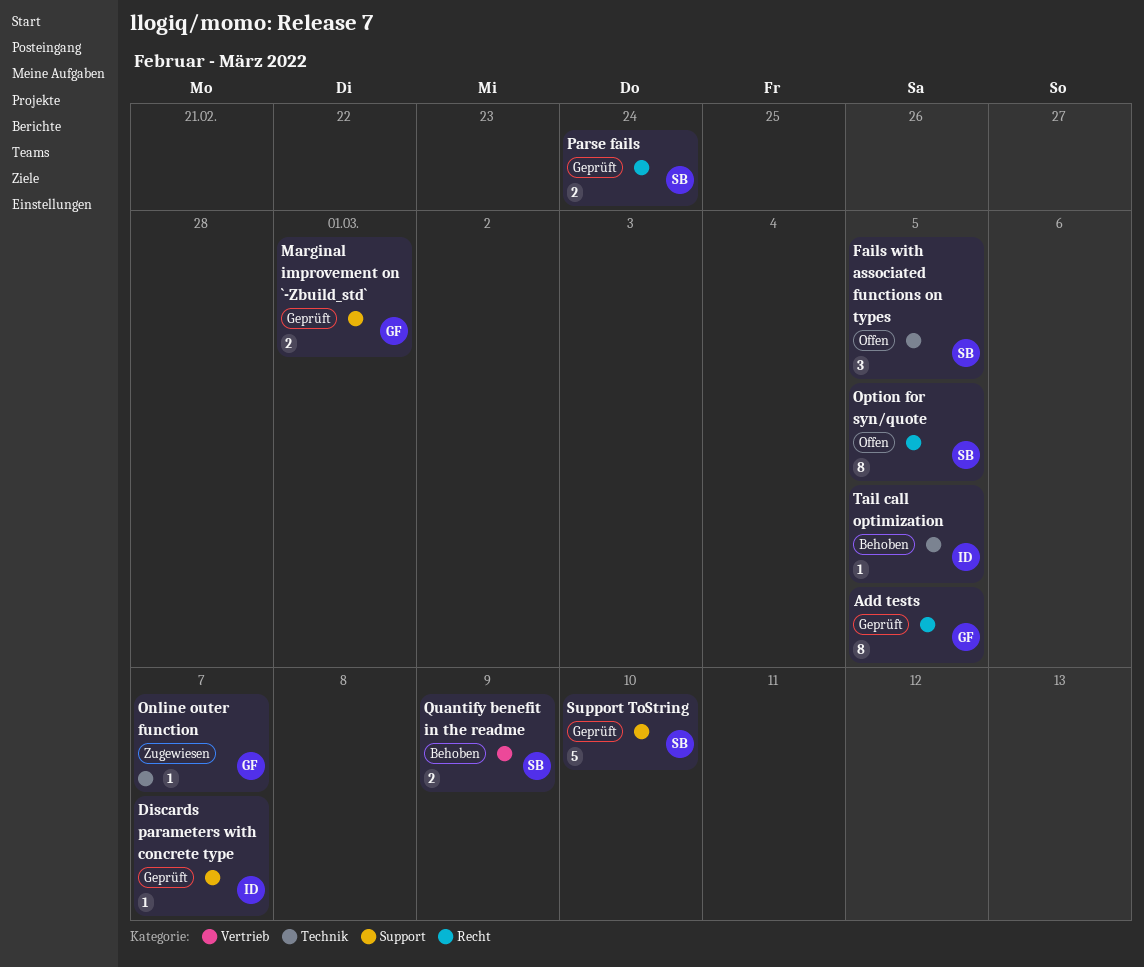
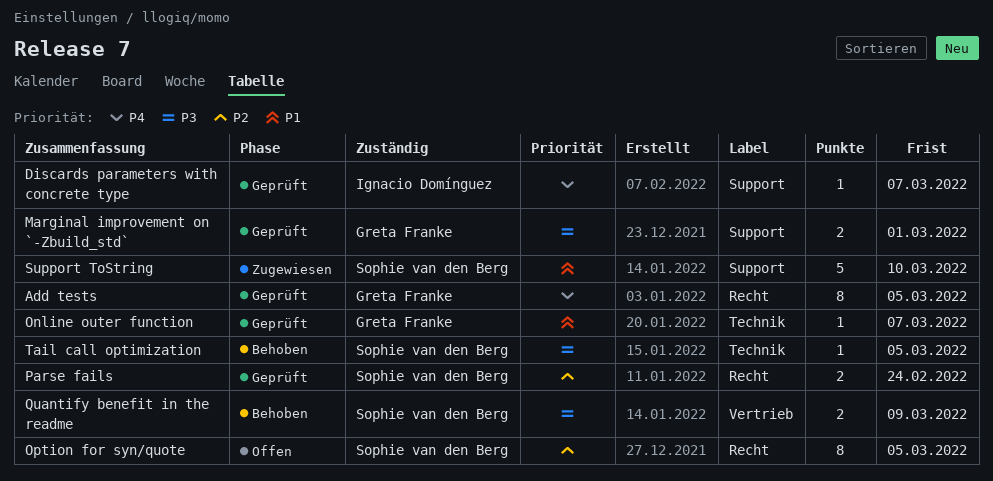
Fails with associated functions on types: present -> none
Online outer function, status: Zugewiesen -> Geprüft
Support ToString, status: Geprüft -> Zugewiesen
Tail call optimization, owner: Ignacio Domínguez -> Sophie van den Berg

